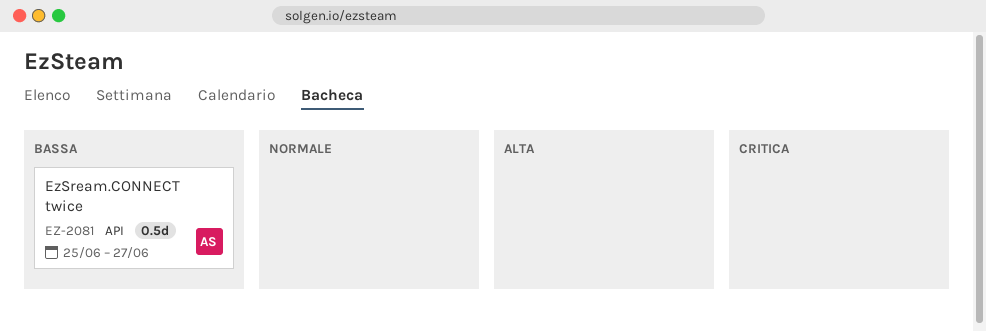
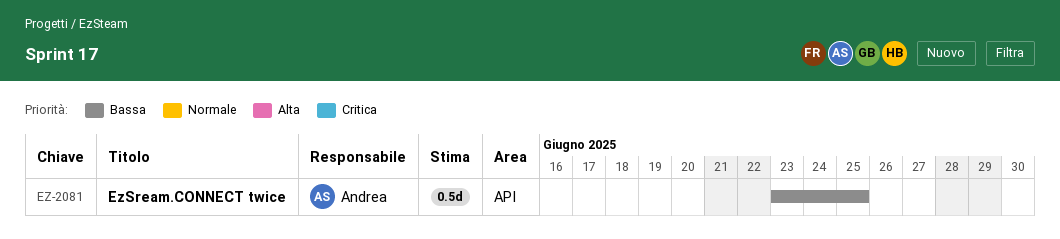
EZ-2081, start: Jun 25 -> Jun 23
EZ-2081, due: Jun 27 -> Jun 25

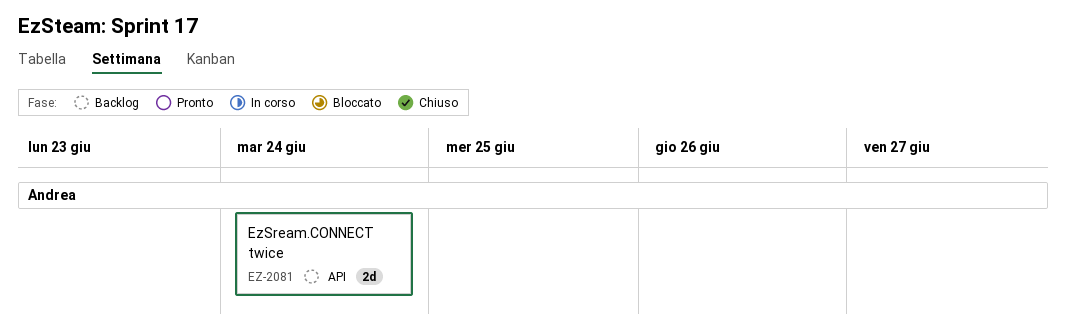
EZ-2081, estimate: 0.5d -> 2d
EZ-2081, due: Jun 25 -> Jun 24

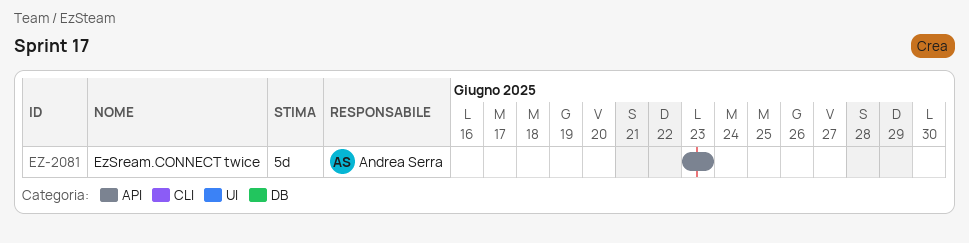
EZ-2081, estimate: 2d -> 5d
EZ-2081, due: Jun 24 -> Jun 23

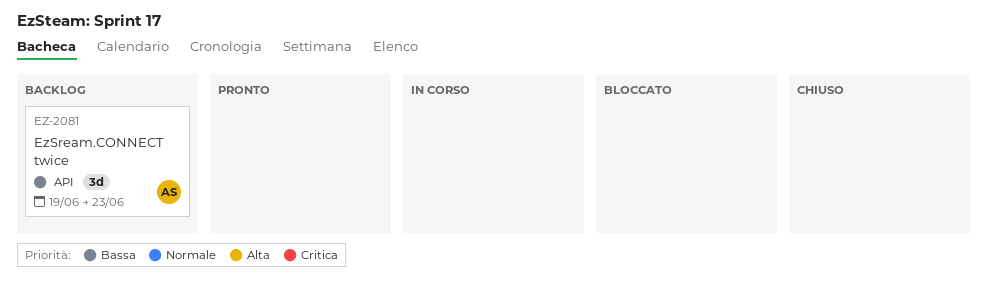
EZ-2081, estimate: 5d -> 3d
EZ-2081, start: Jun 23 -> Jun 19

